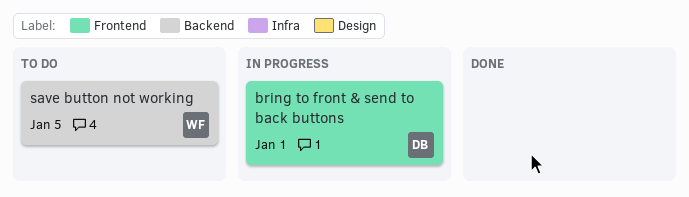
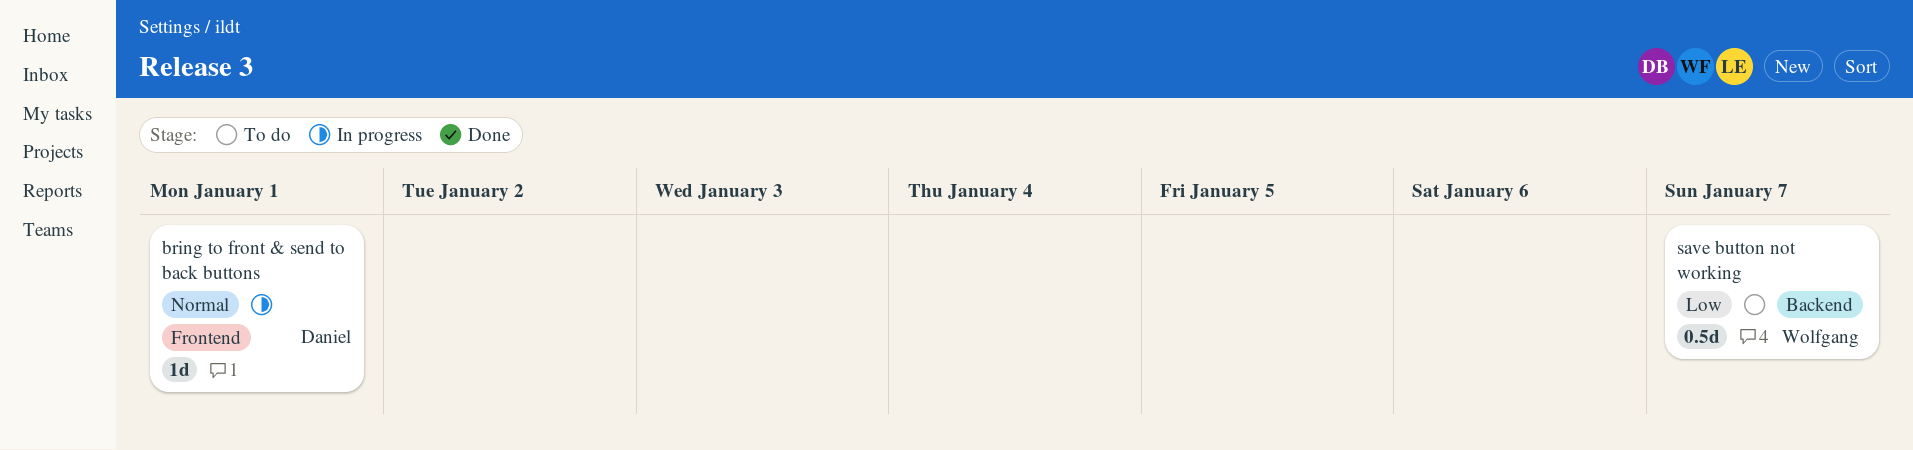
save button not working, due: Jan 5 -> Jan 7

